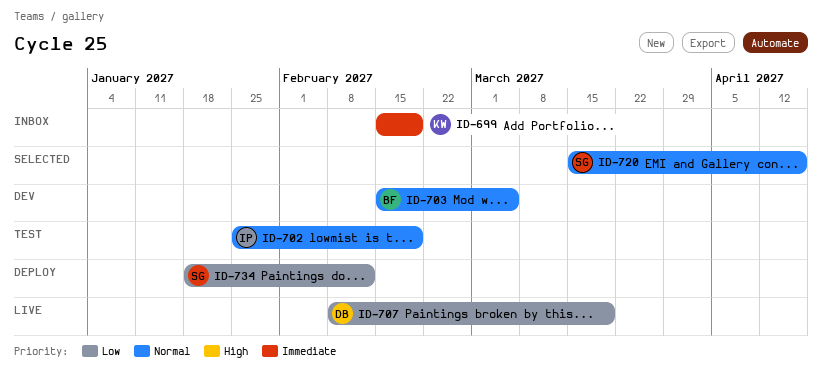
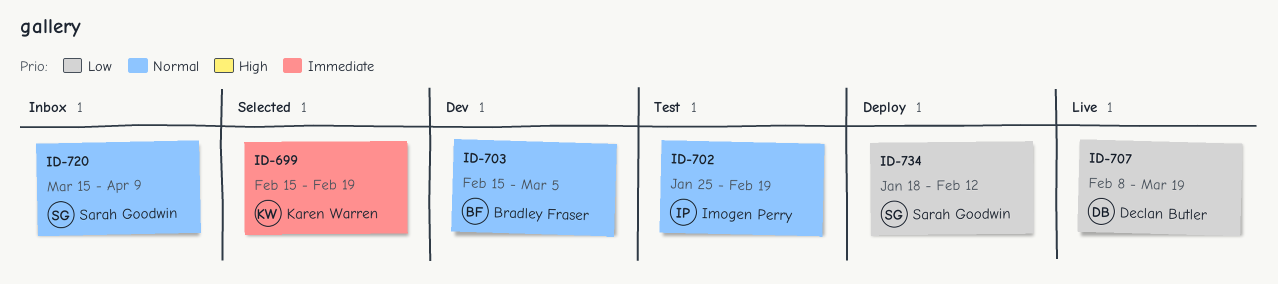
ID-699, status: Inbox -> Selected
ID-720, status: Selected -> Inbox
ID-720, due: Apr 16 -> Apr 9

